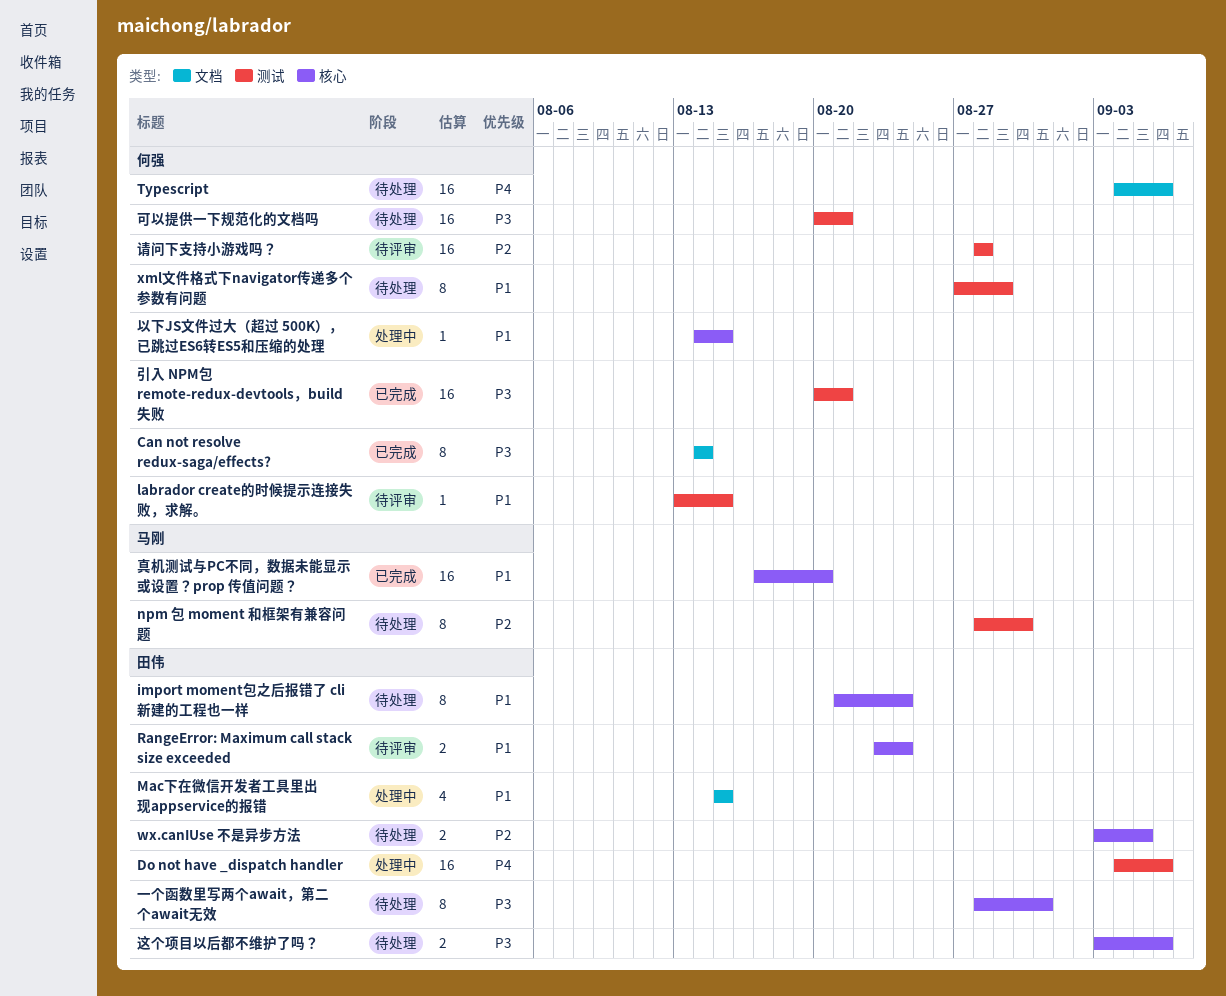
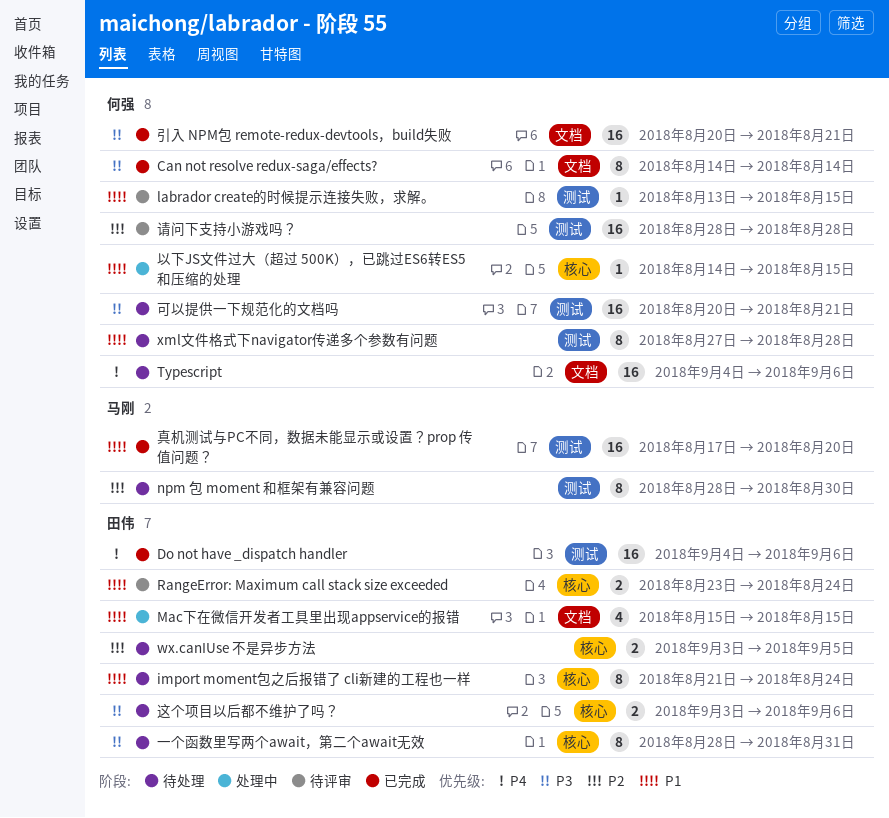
Do not have _dispatch handler, status: 处理中 -> 已完成
xml文件格式下navigator传递多个参数有问题, due: Aug 29 -> Aug 28
引入 NPM包 remote-redux-devtools，build失败, label: 测试 -> 文档
真机测试与PC不同，数据未能显示或设置？prop 传值问题？, label: 核心 -> 测试

